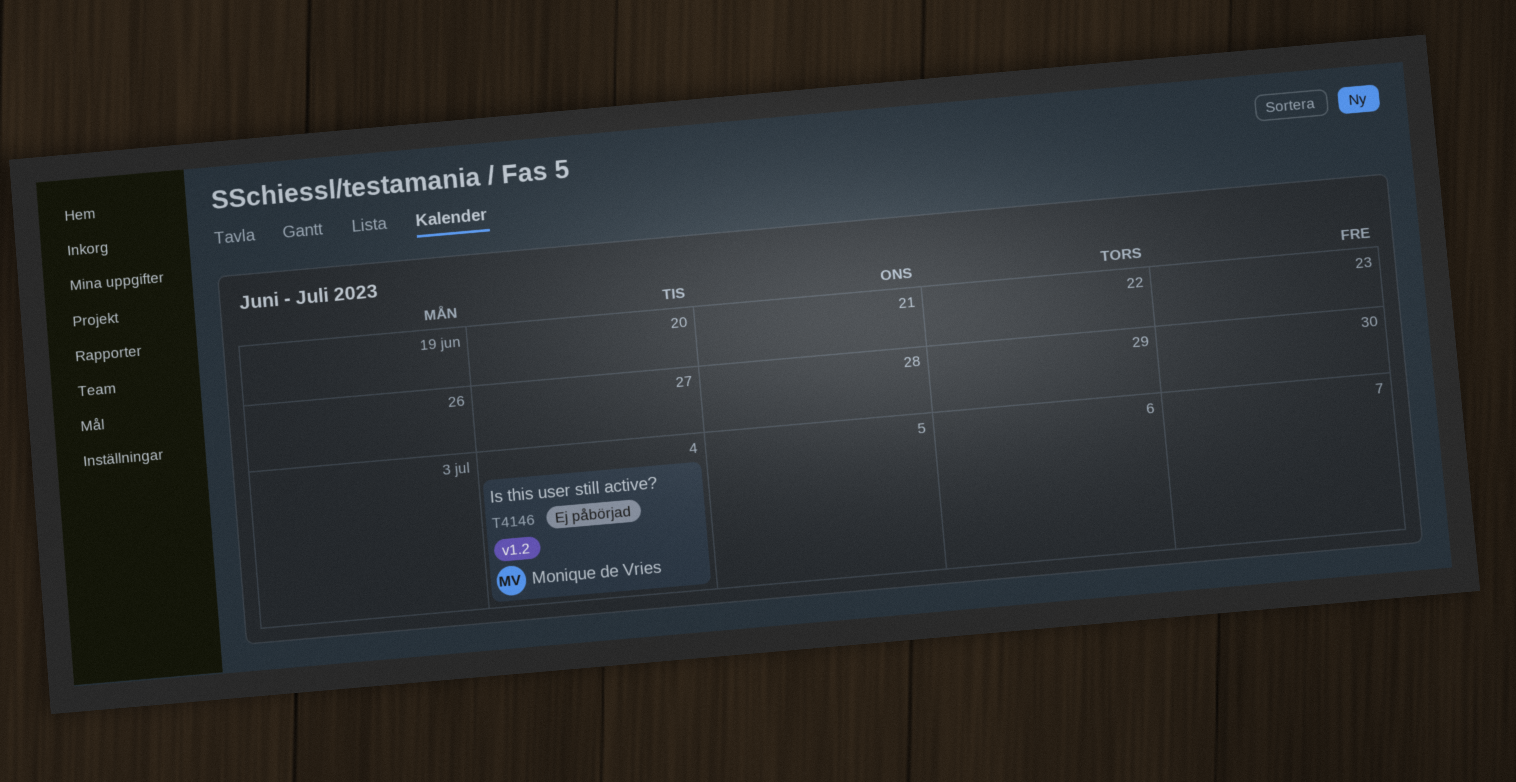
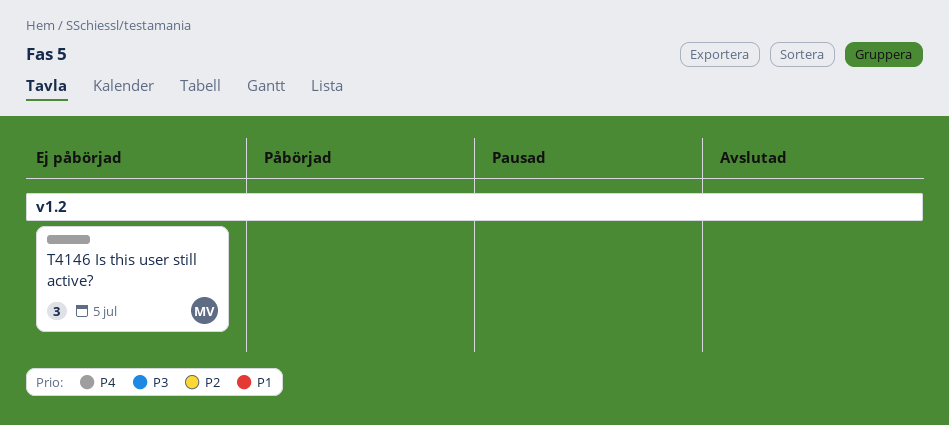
T4146, due: Jul 4 -> Jul 5

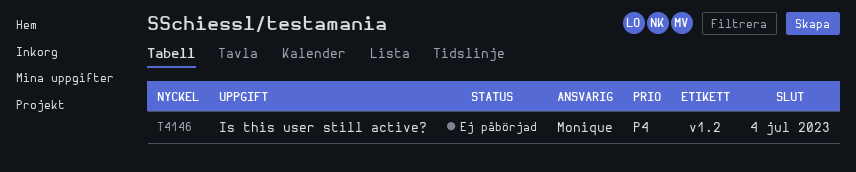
T4146, due: Jul 5 -> Jul 4

